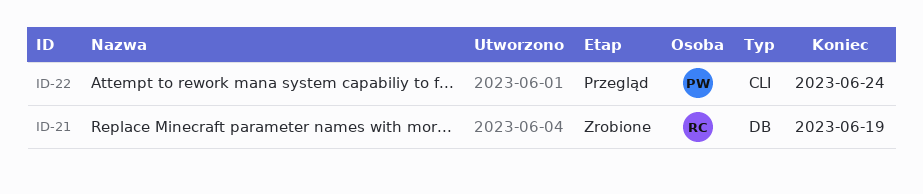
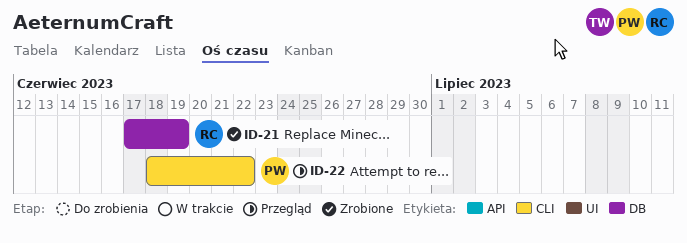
ID-22, due: Jun 24 -> Jun 22

